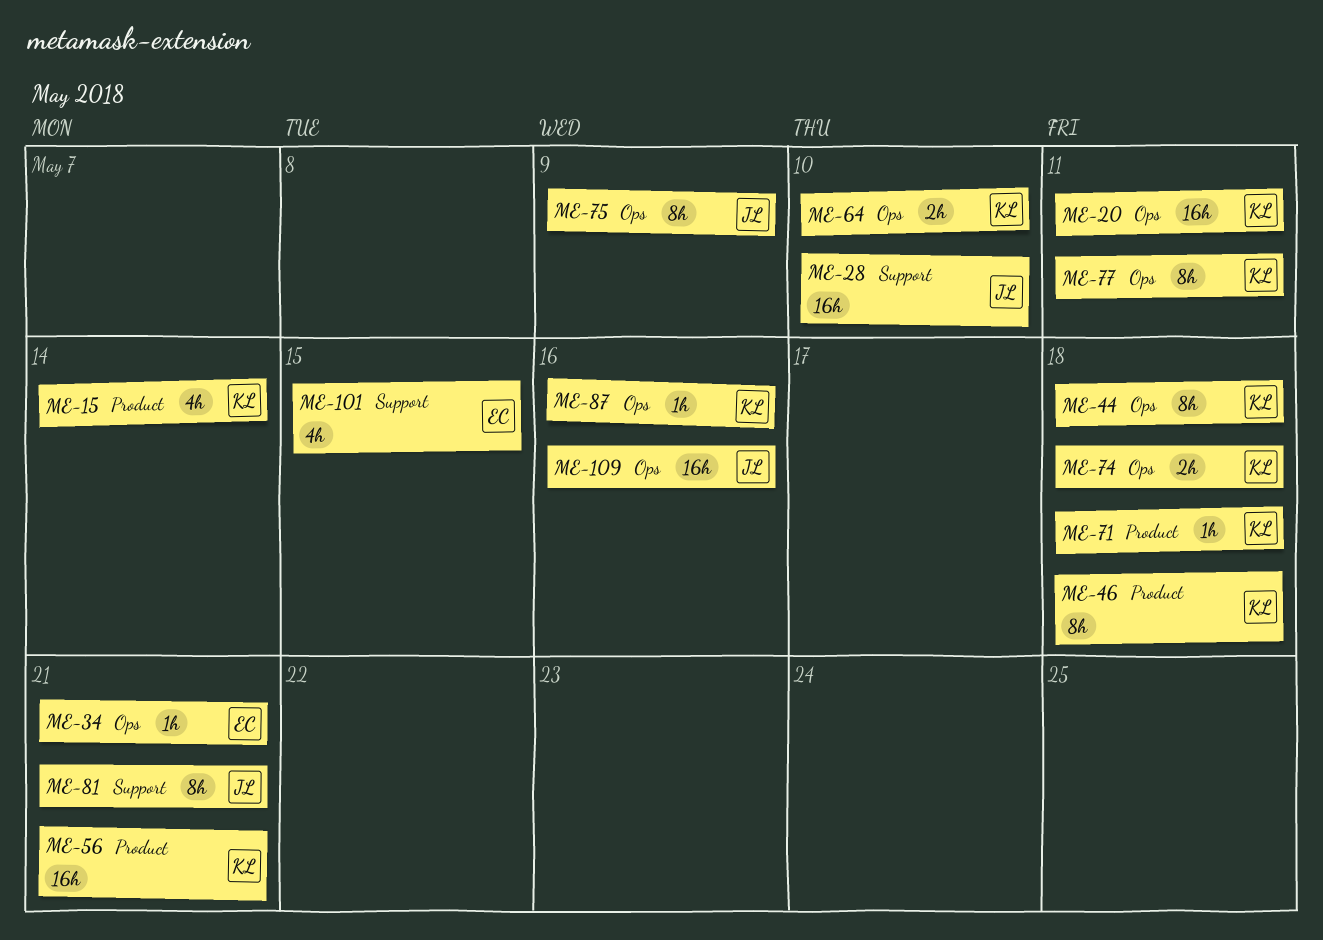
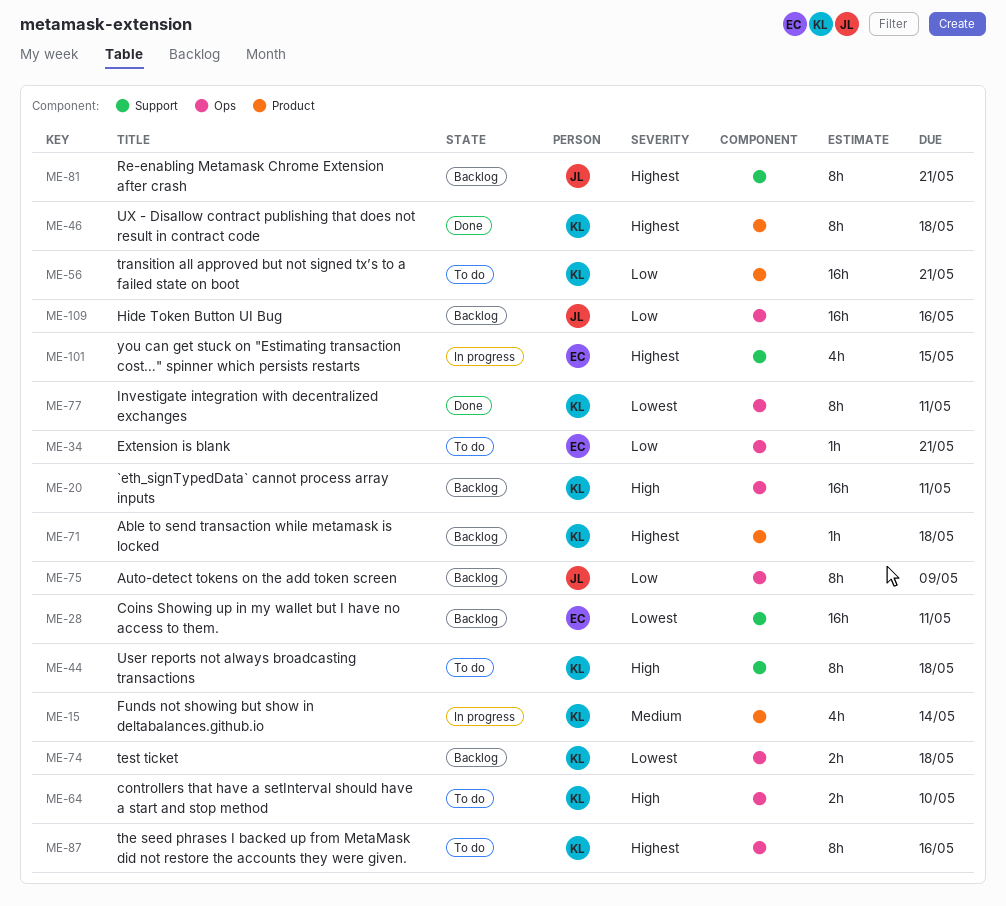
ME-28, owner: JL -> EC
ME-28, due: May 10 -> May 11
ME-44, label: Ops -> Support
ME-87, estimate: 1h -> 8h

